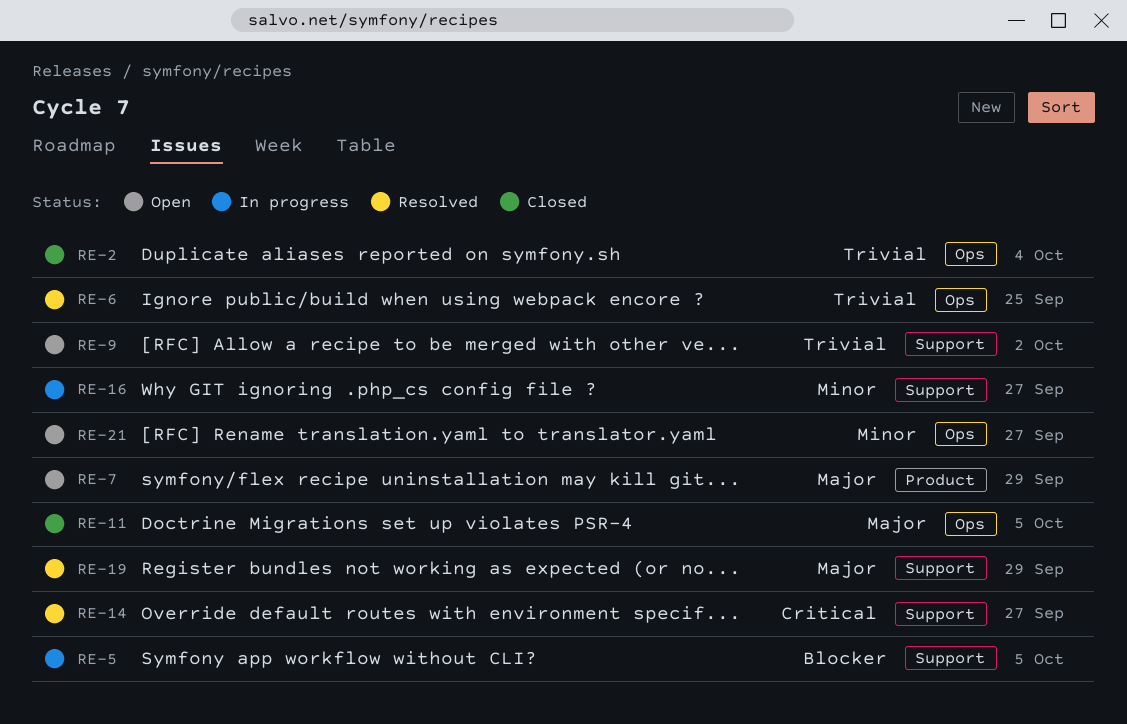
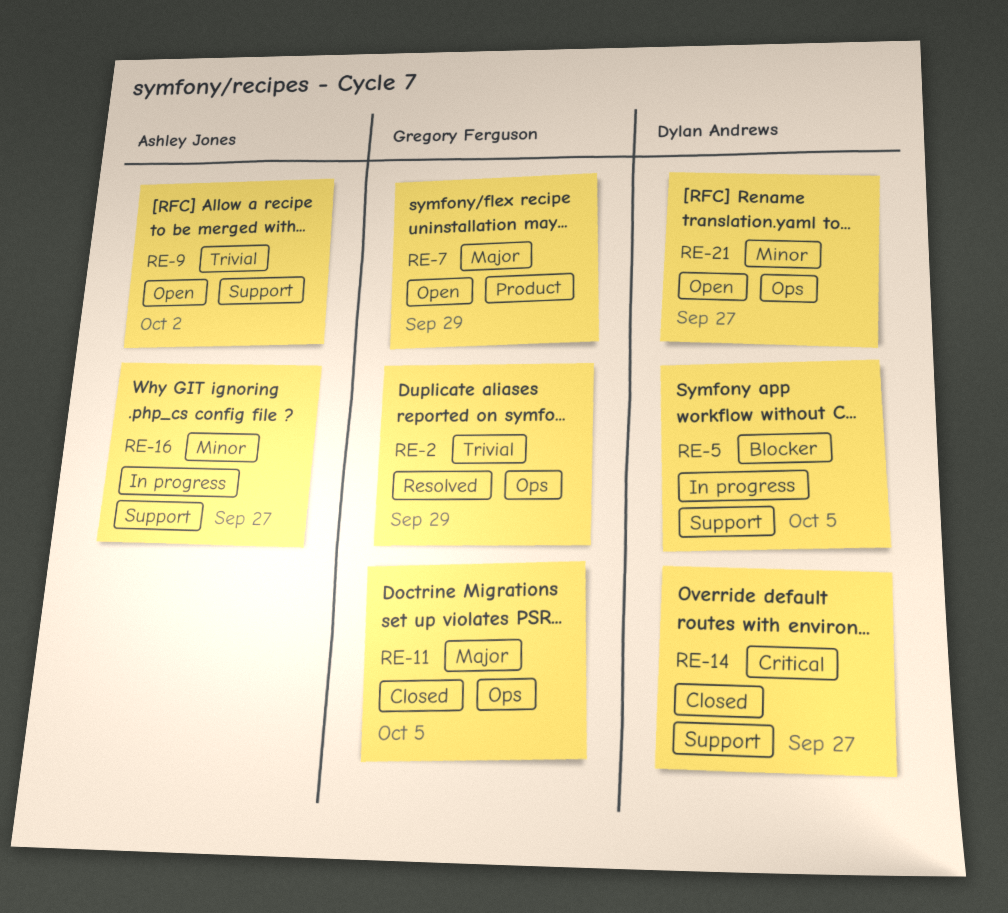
RE-2, status: Closed -> Resolved
RE-2, due: Oct 4 -> Sep 29
RE-6: present -> none
RE-14, status: Resolved -> Closed
RE-19: present -> none

